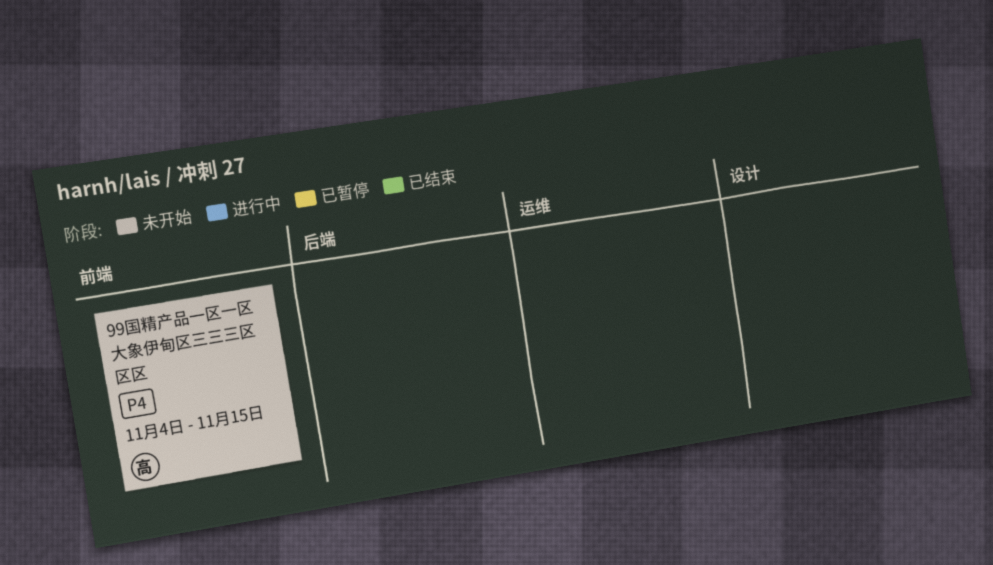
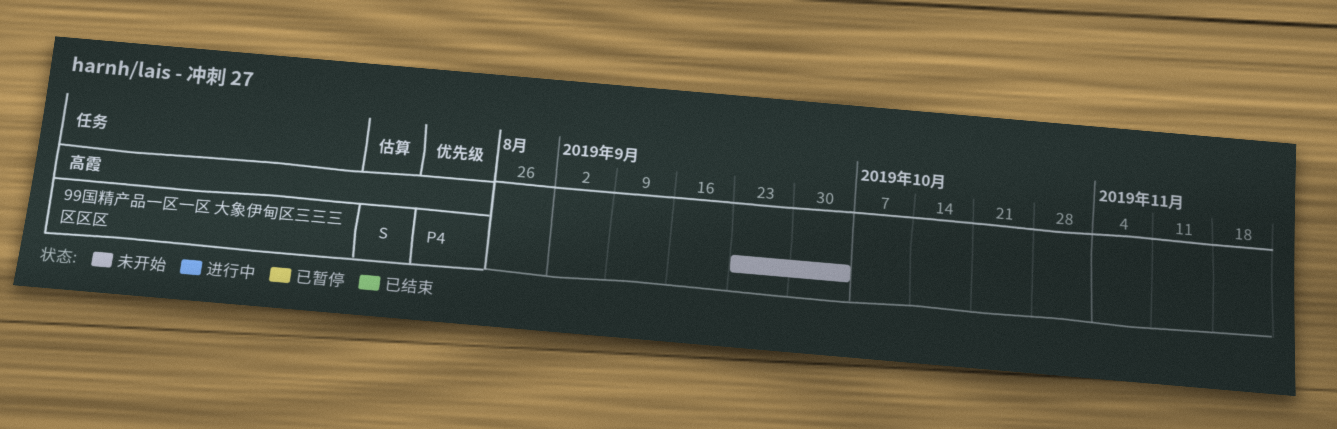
99国精产品一区一区 大象伊甸区三三三区区区, start: Nov 4 -> Sep 23
99国精产品一区一区 大象伊甸区三三三区区区, due: Nov 15 -> Oct 4

